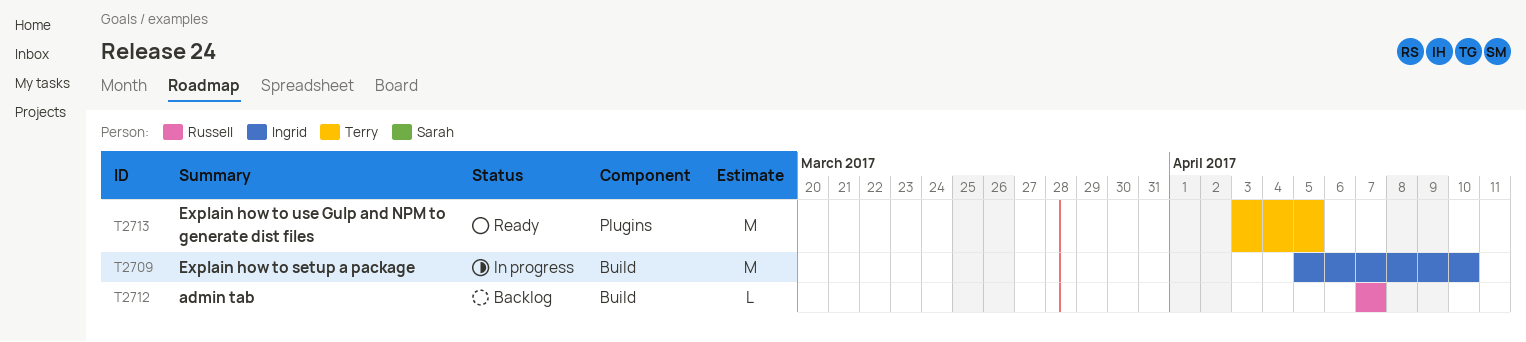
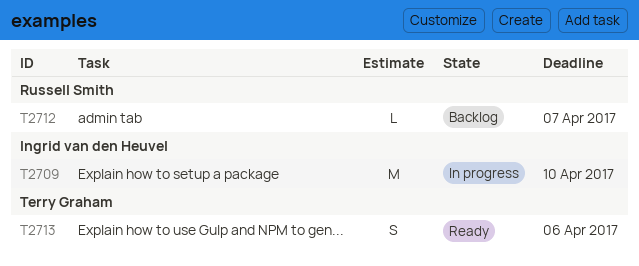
T2713, estimate: M -> S
T2713, due: Apr 5 -> Apr 6

